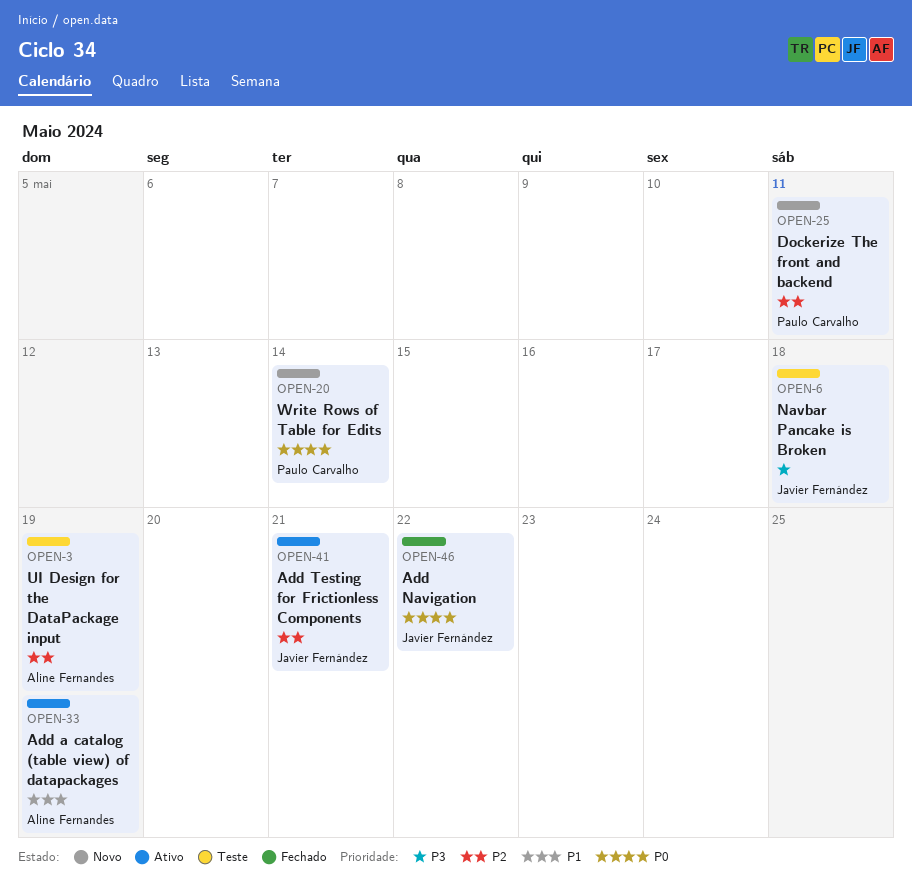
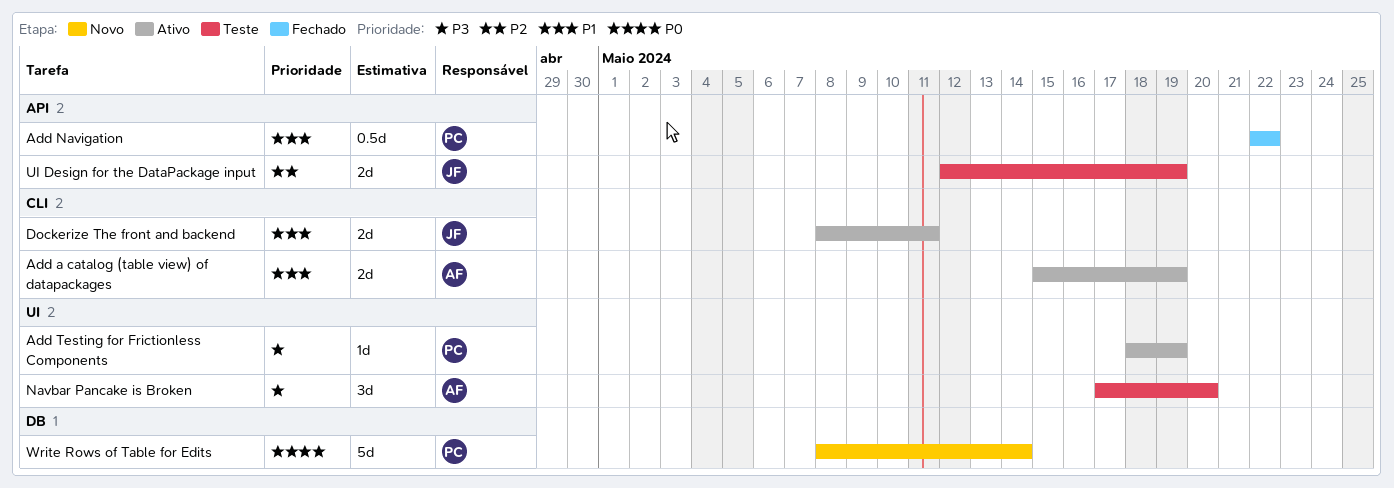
Add Navigation, owner: Javier Fernández -> Paulo Carvalho
Add Navigation, priority: P0 -> P1
Add Testing for Frictionless Components, owner: Javier Fernández -> Paulo Carvalho
Add Testing for Frictionless Components, priority: P2 -> P3
Add Testing for Frictionless Components, due: May 21 -> May 19
Dockerize The front and backend, status: Novo -> Ativo
Dockerize The front and backend, owner: Paulo Carvalho -> Javier Fernández
Dockerize The front and backend, priority: P2 -> P1
Navbar Pancake is Broken, owner: Javier Fernández -> Aline Fernandes
Navbar Pancake is Broken, due: May 18 -> May 20
UI Design for the DataPackage input, owner: Aline Fernandes -> Javier Fernández

